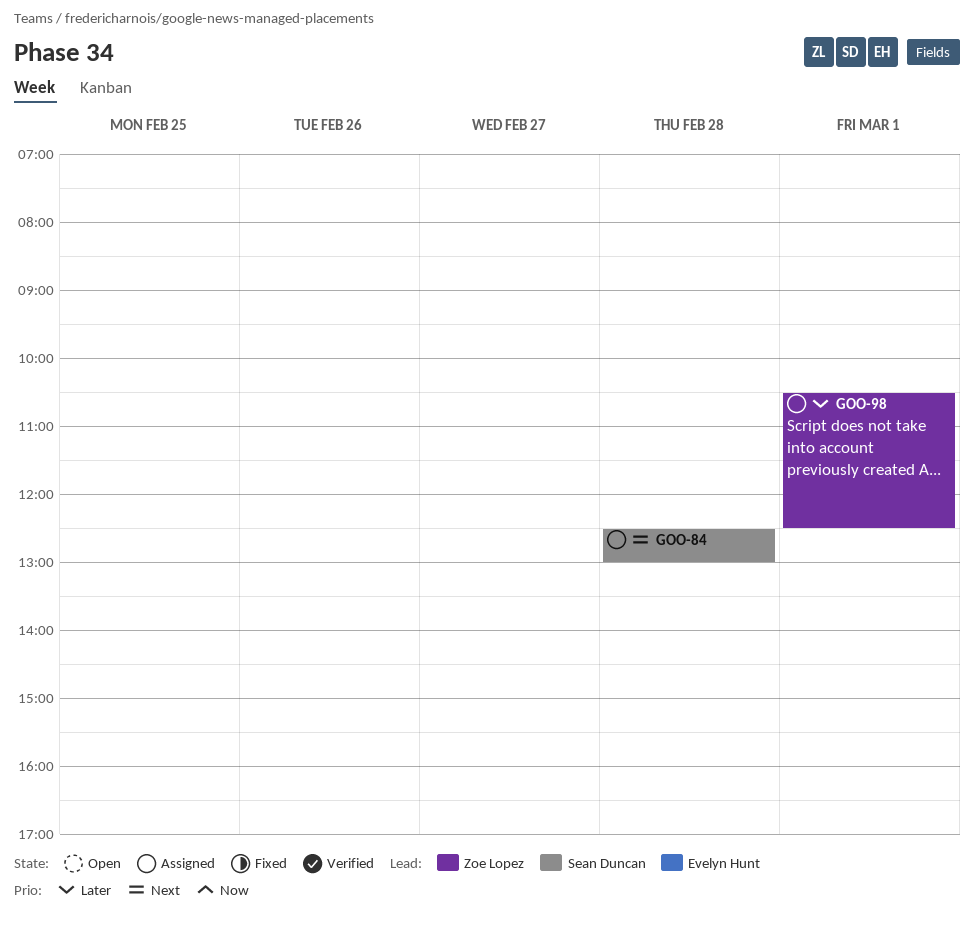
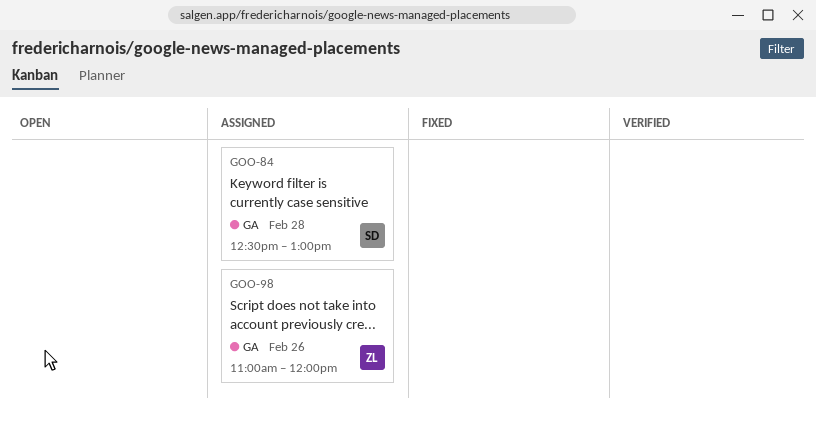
GOO-98, day: Mar 1 -> Feb 26
GOO-98, begins: 10:30 -> 11:00
GOO-98, ends: 12:30 -> 12:00

